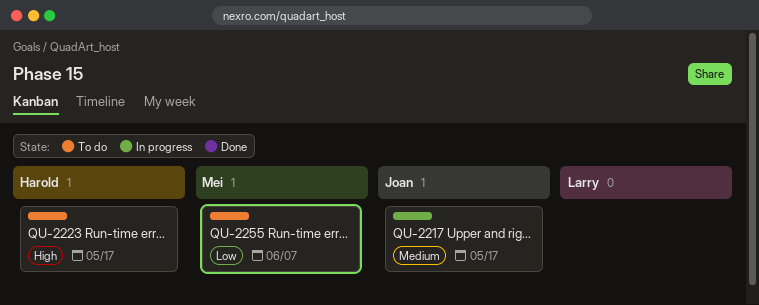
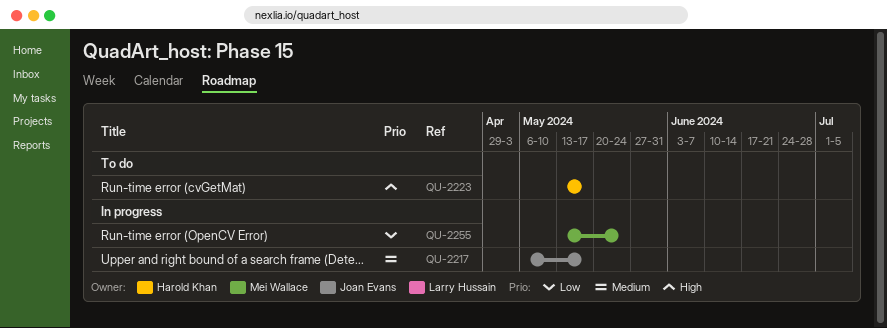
QU-2255, status: To do -> In progress
QU-2255, due: Jun 7 -> May 24

